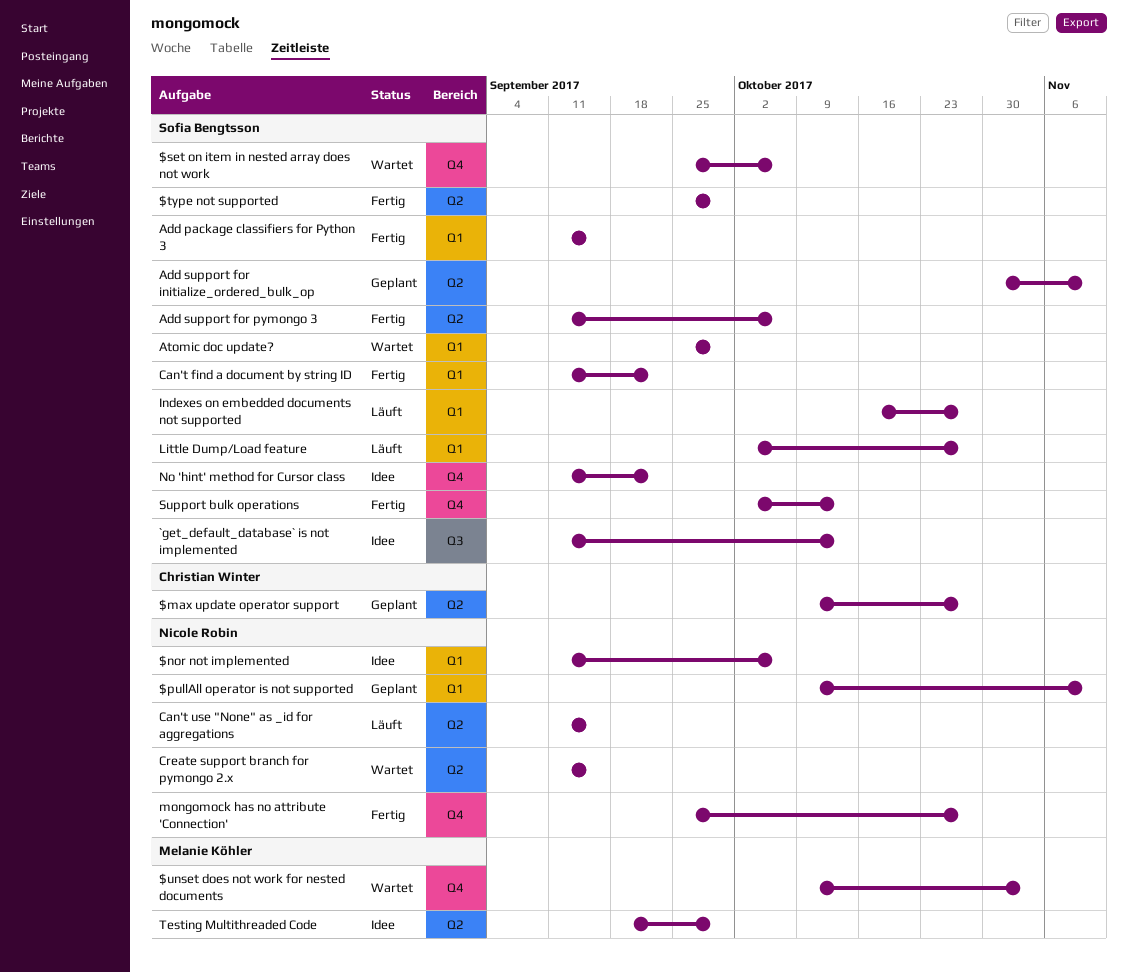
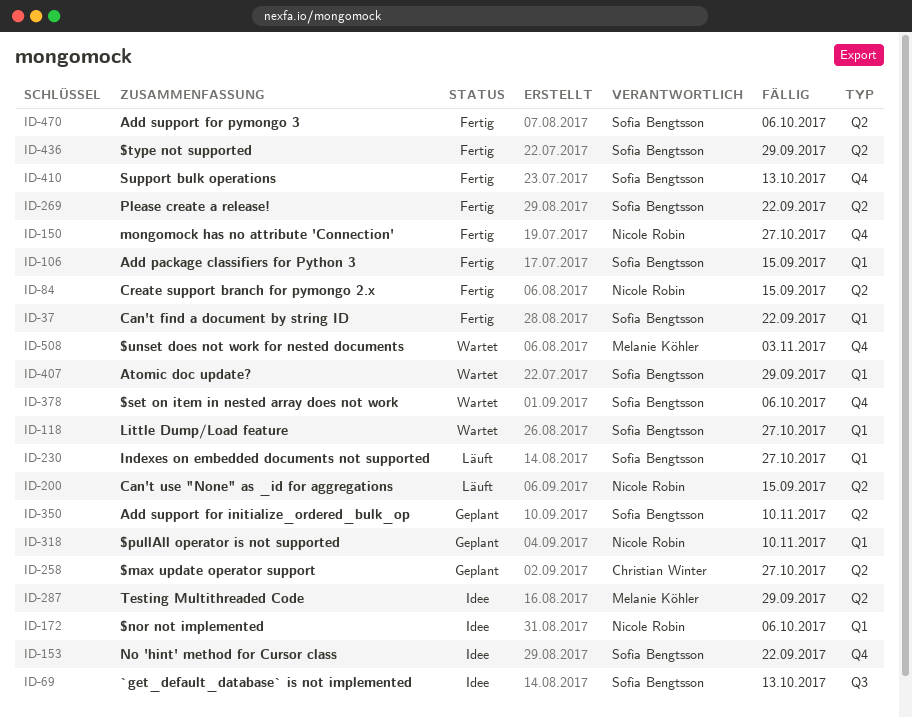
Create support branch for pymongo 2.x, status: Wartet -> Fertig
Little Dump/Load feature, status: Läuft -> Wartet
Please create a release!: none -> present

